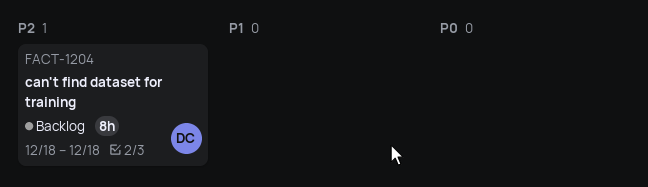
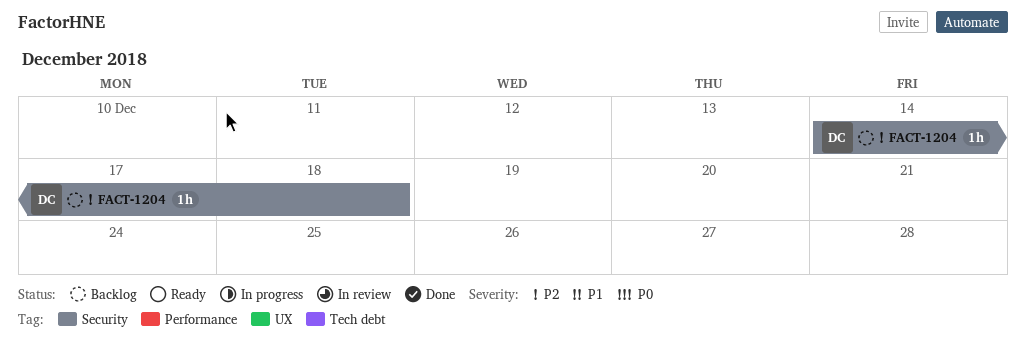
FACT-1204, estimate: 8h -> 1h
FACT-1204, start: Dec 18 -> Dec 14

